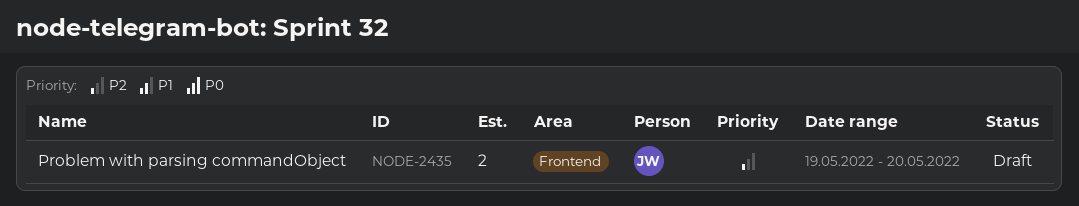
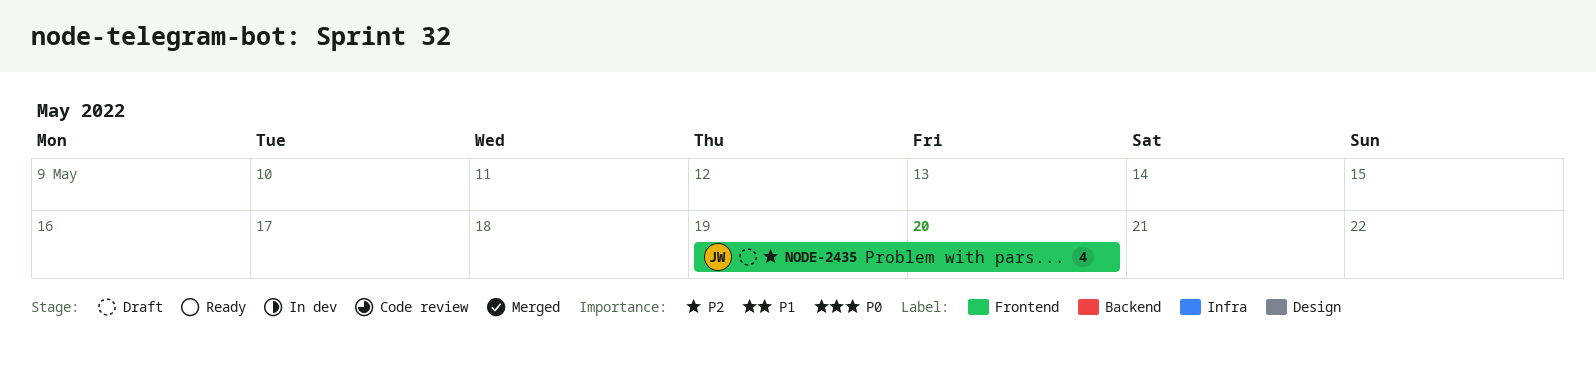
NODE-2435, estimate: 2 -> 4

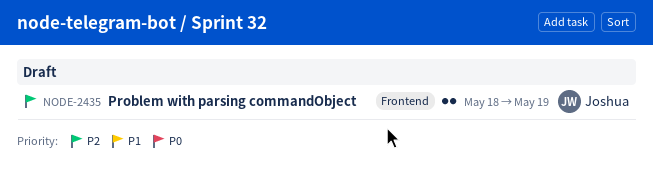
NODE-2435, estimate: 4 -> 2
NODE-2435, start: May 19 -> May 18
NODE-2435, due: May 20 -> May 19

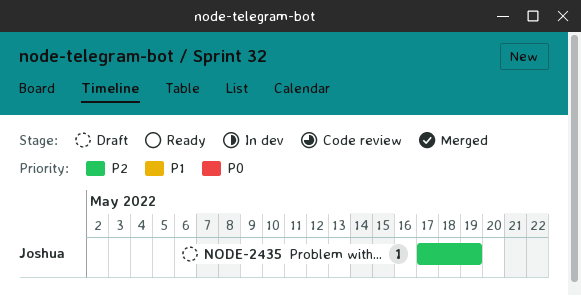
NODE-2435, estimate: 2 -> 1
NODE-2435, start: May 18 -> May 17

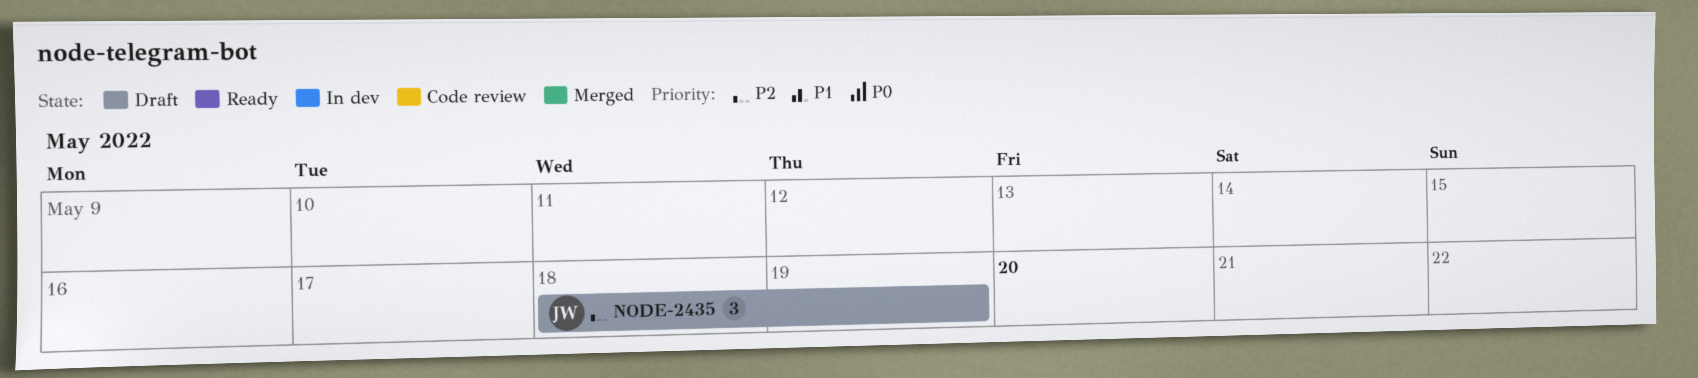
NODE-2435, estimate: 1 -> 3
NODE-2435, start: May 17 -> May 18

